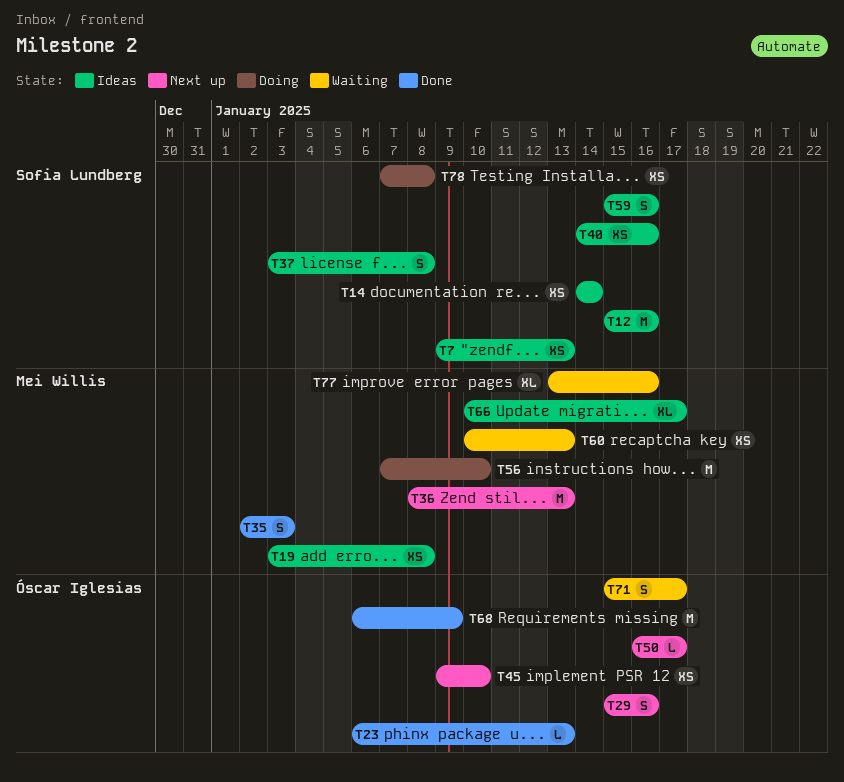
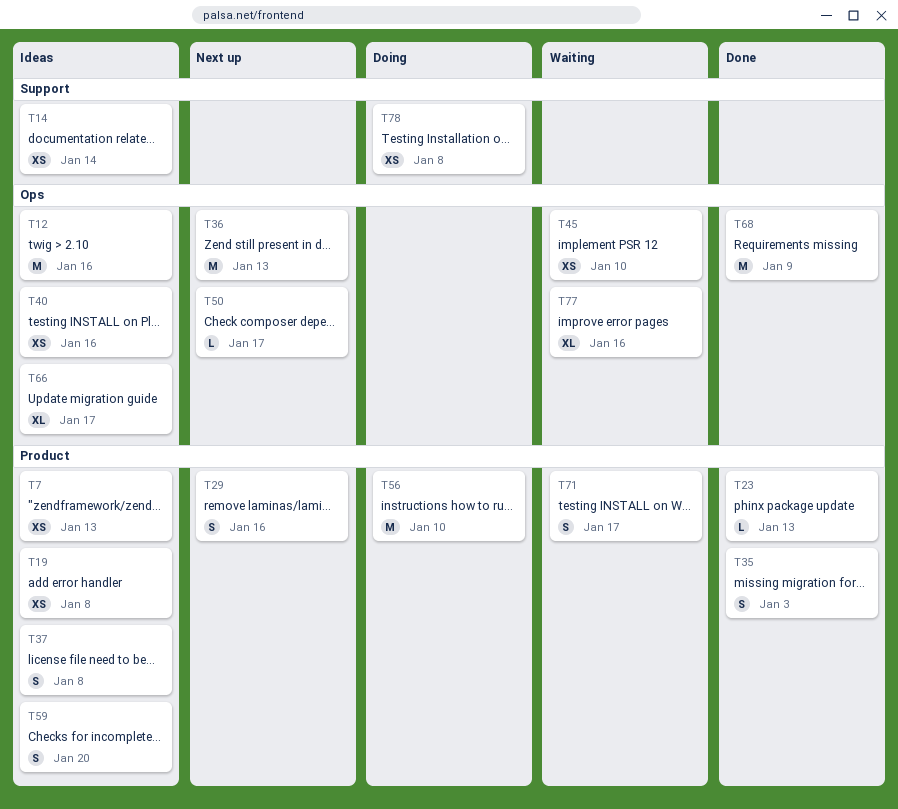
T45, status: Next up -> Waiting
T59, due: Jan 16 -> Jan 20
T60: present -> none

